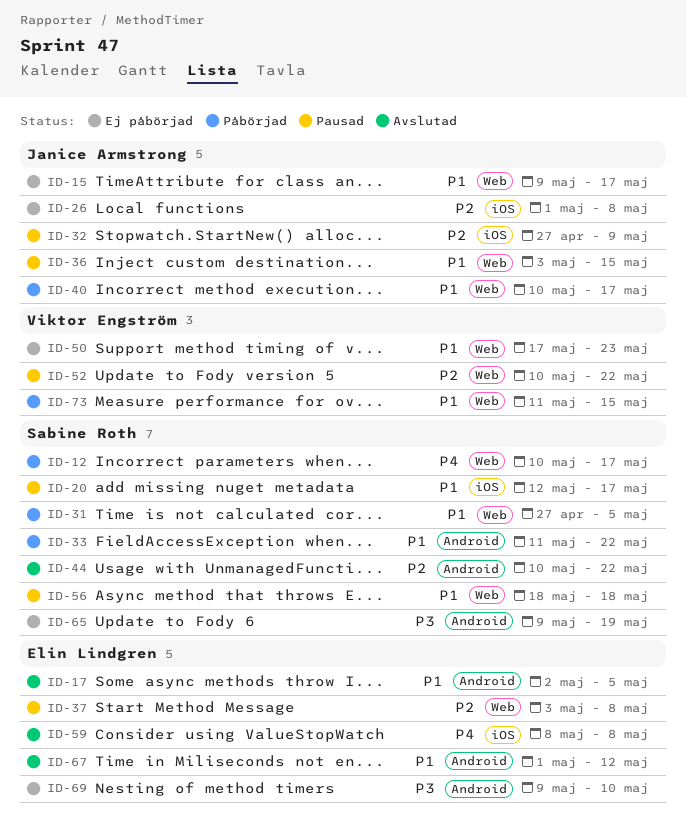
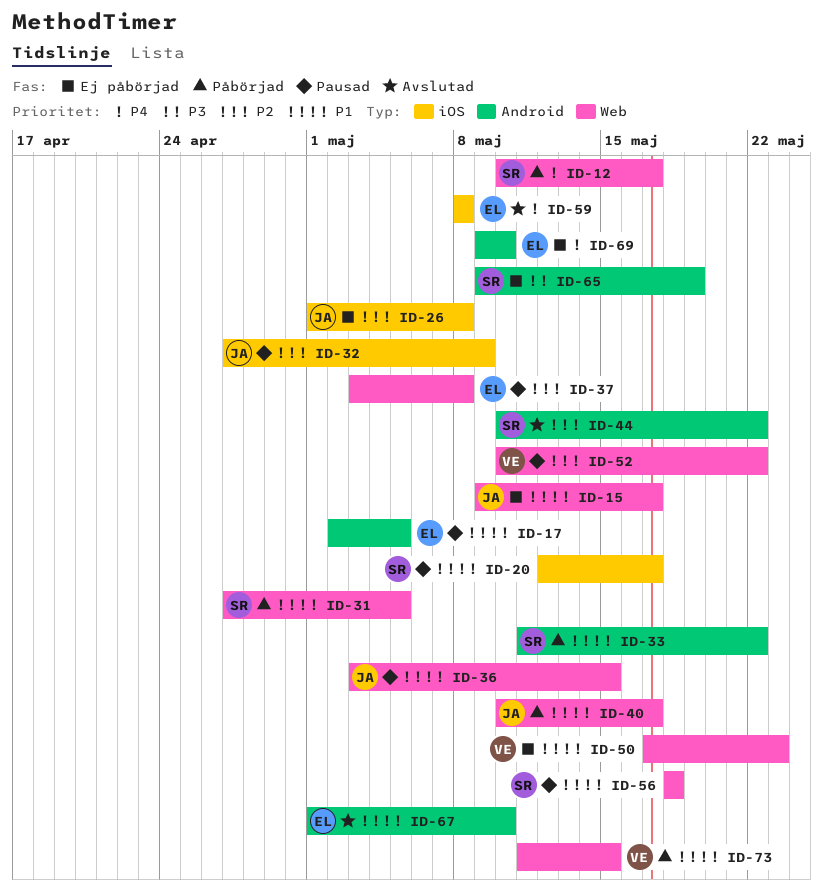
ID-17, status: Avslutad -> Pausad
ID-67, due: May 12 -> May 10
ID-69, priority: P3 -> P4

